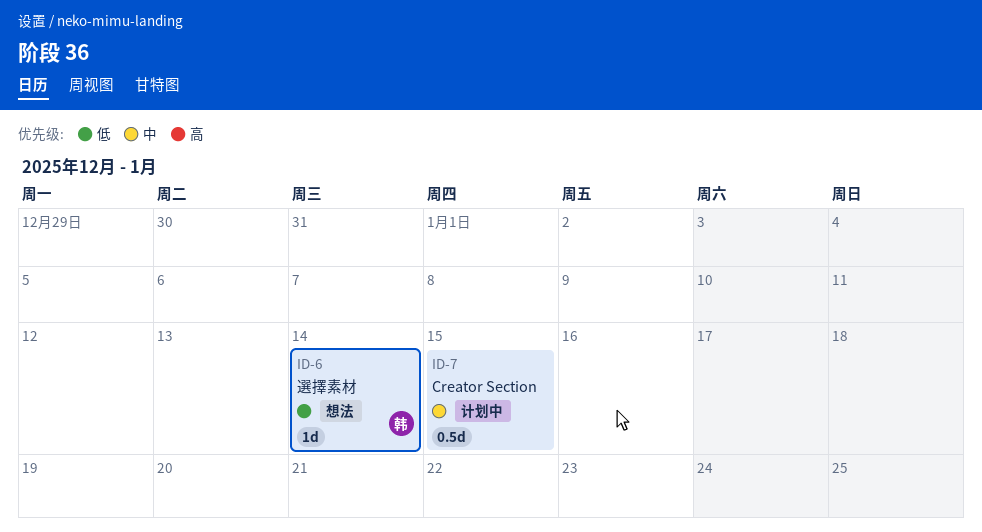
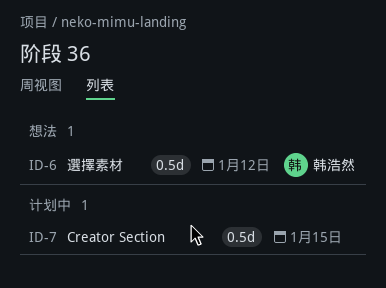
ID-6, estimate: 1d -> 0.5d
ID-6, due: Jan 14 -> Jan 12

